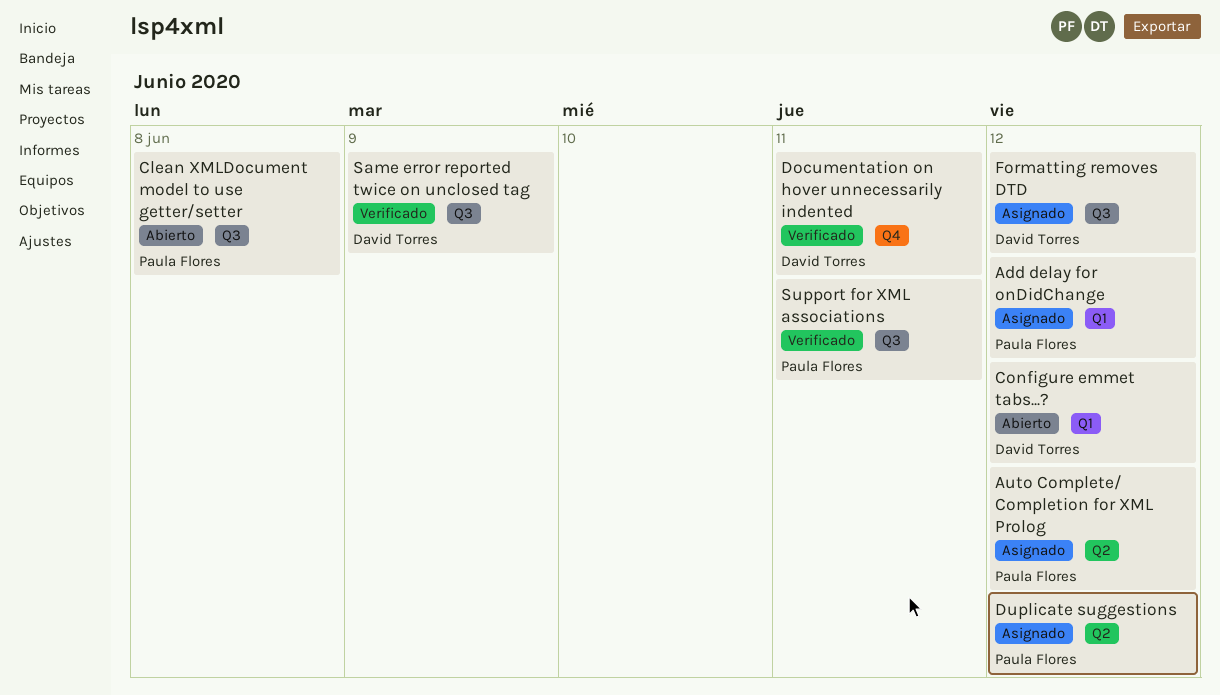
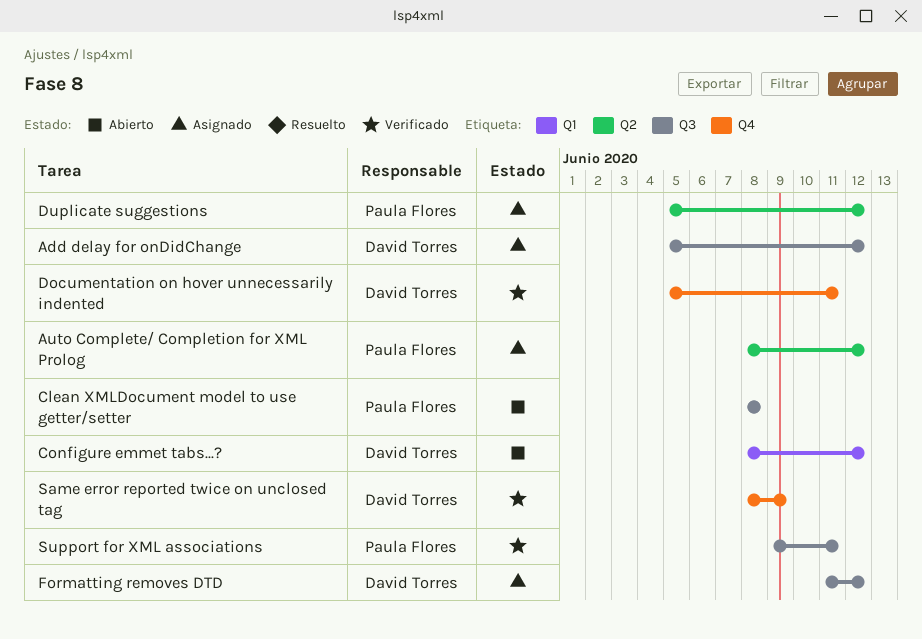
Add delay for onDidChange, owner: Paula Flores -> David Torres
Add delay for onDidChange, label: Q1 -> Q3
Same error reported twice on unclosed tag, label: Q3 -> Q4

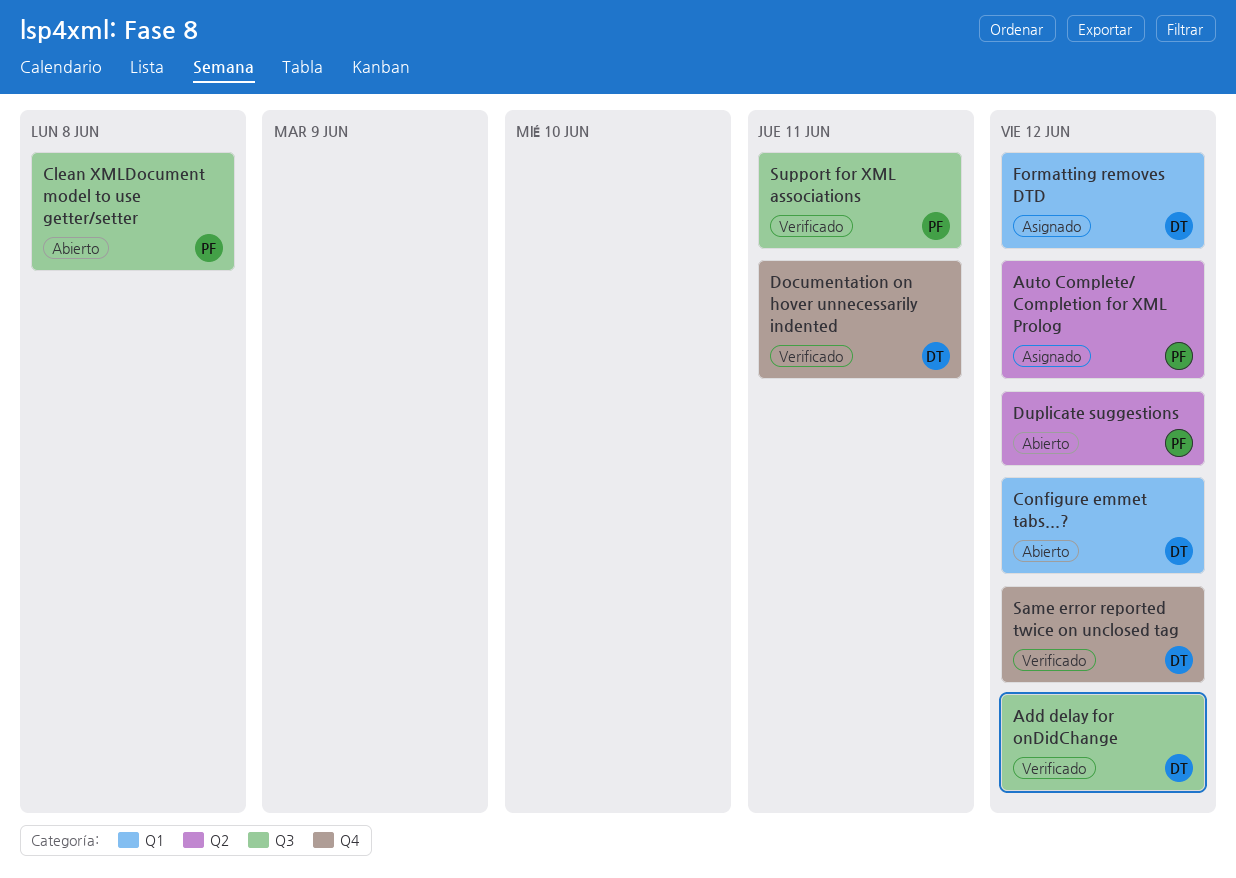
Add delay for onDidChange, status: Asignado -> Verificado
Duplicate suggestions, status: Asignado -> Abierto
Formatting removes DTD, label: Q3 -> Q1
Same error reported twice on unclosed tag, due: Jun 9 -> Jun 12

